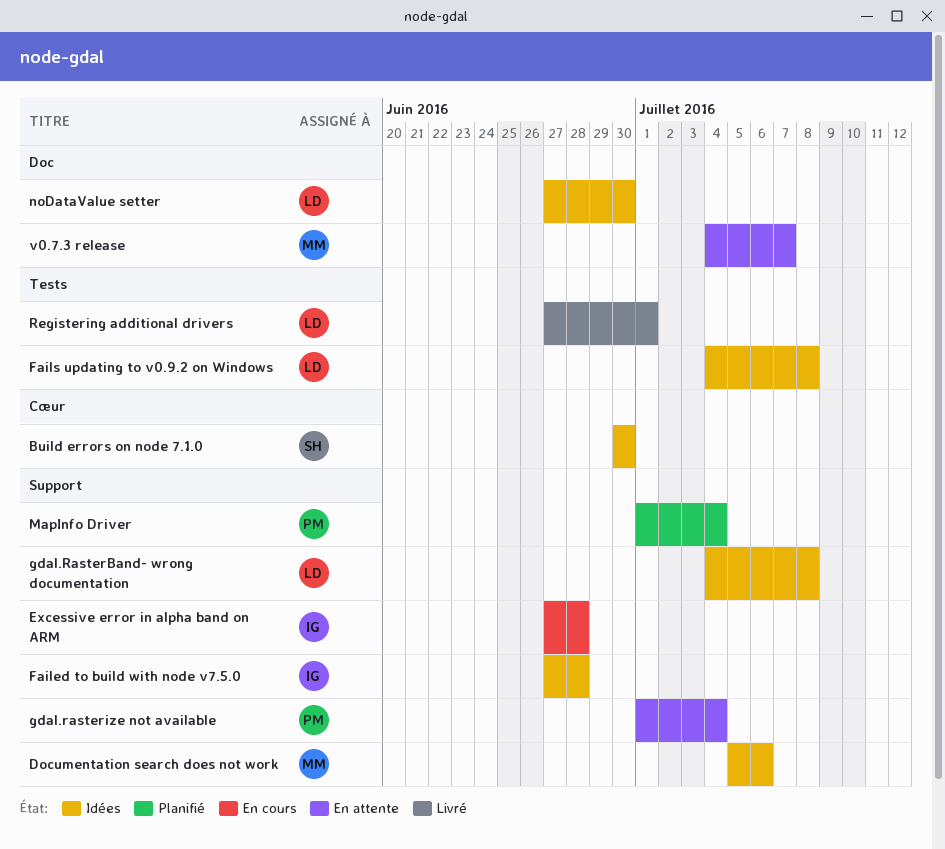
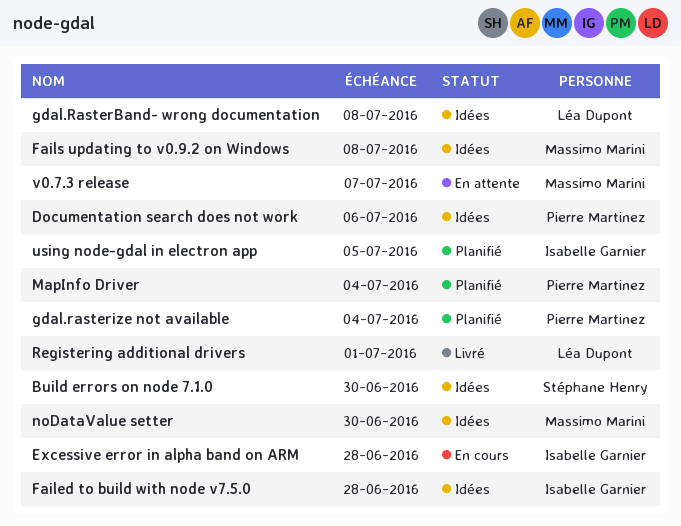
Documentation search does not work, owner: Massimo Marini -> Pierre Martinez
Fails updating to v0.9.2 on Windows, owner: Léa Dupont -> Massimo Marini
gdal.rasterize not available, status: En attente -> Planifié
noDataValue setter, owner: Léa Dupont -> Massimo Marini
using node-gdal in electron app: none -> present

